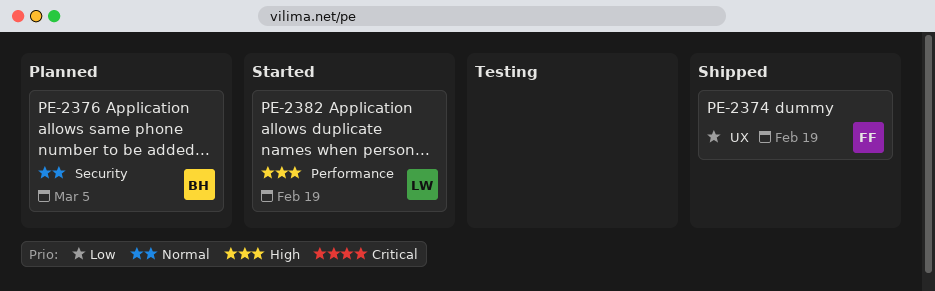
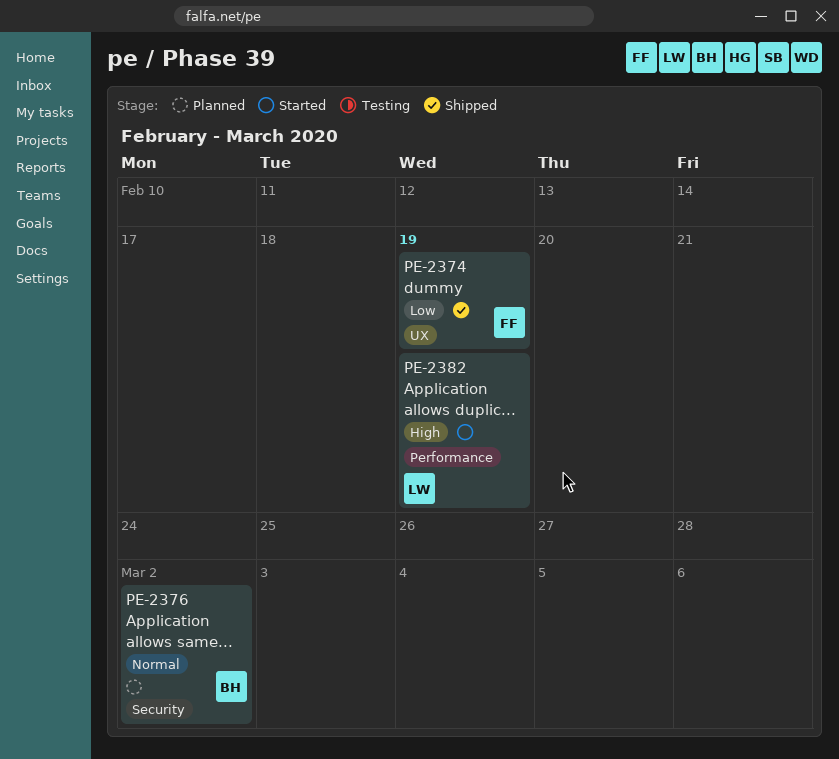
PE-2376, due: Mar 5 -> Mar 2

